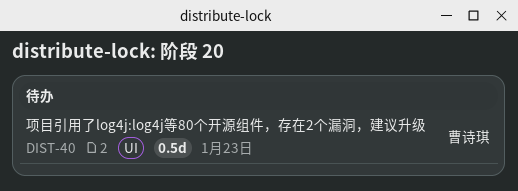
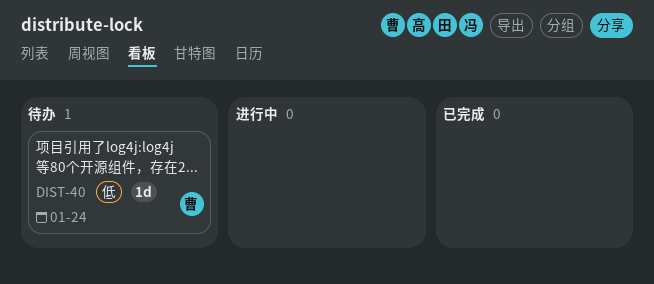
DIST-40, estimate: 0.5d -> 1d
DIST-40, due: Jan 23 -> Jan 24

